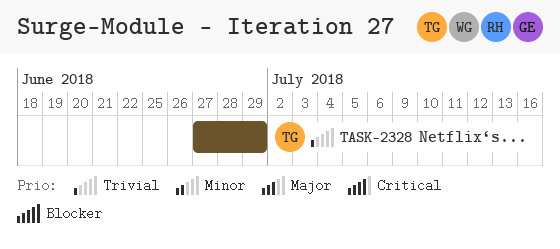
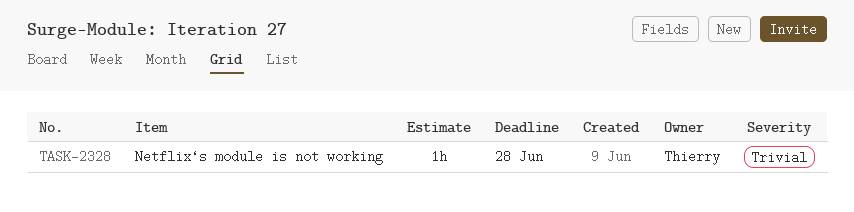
TASK-2328, due: Jun 29 -> Jun 28

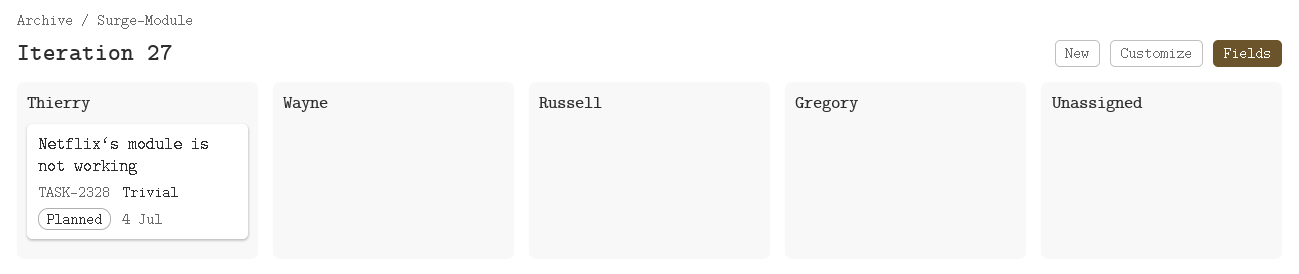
TASK-2328, due: Jun 28 -> Jul 4

